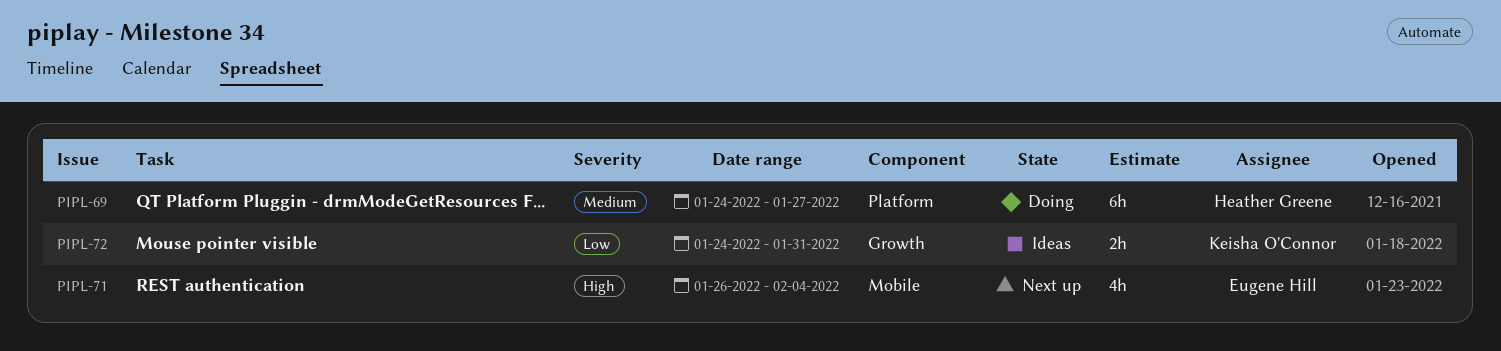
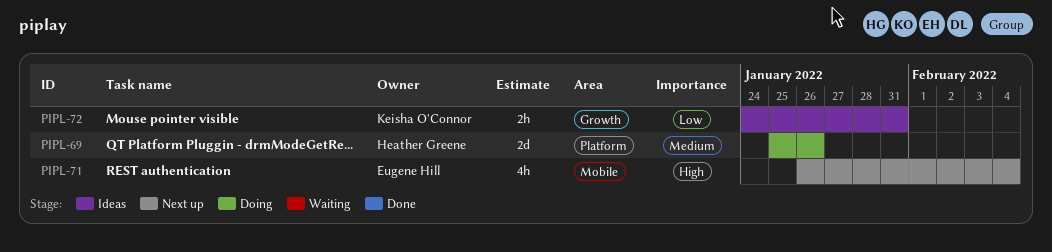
PIPL-69, estimate: 6h -> 2d
PIPL-69, start: Jan 24 -> Jan 25
PIPL-69, due: Jan 27 -> Jan 26

